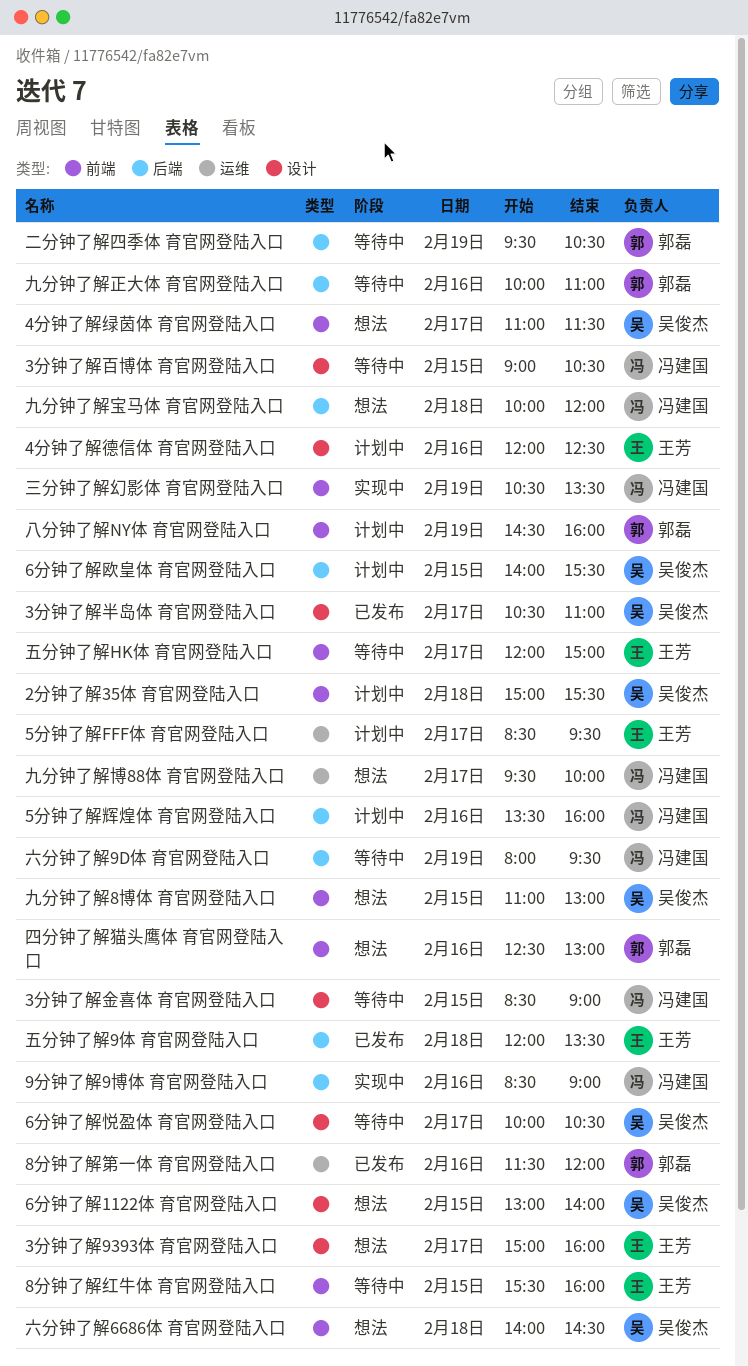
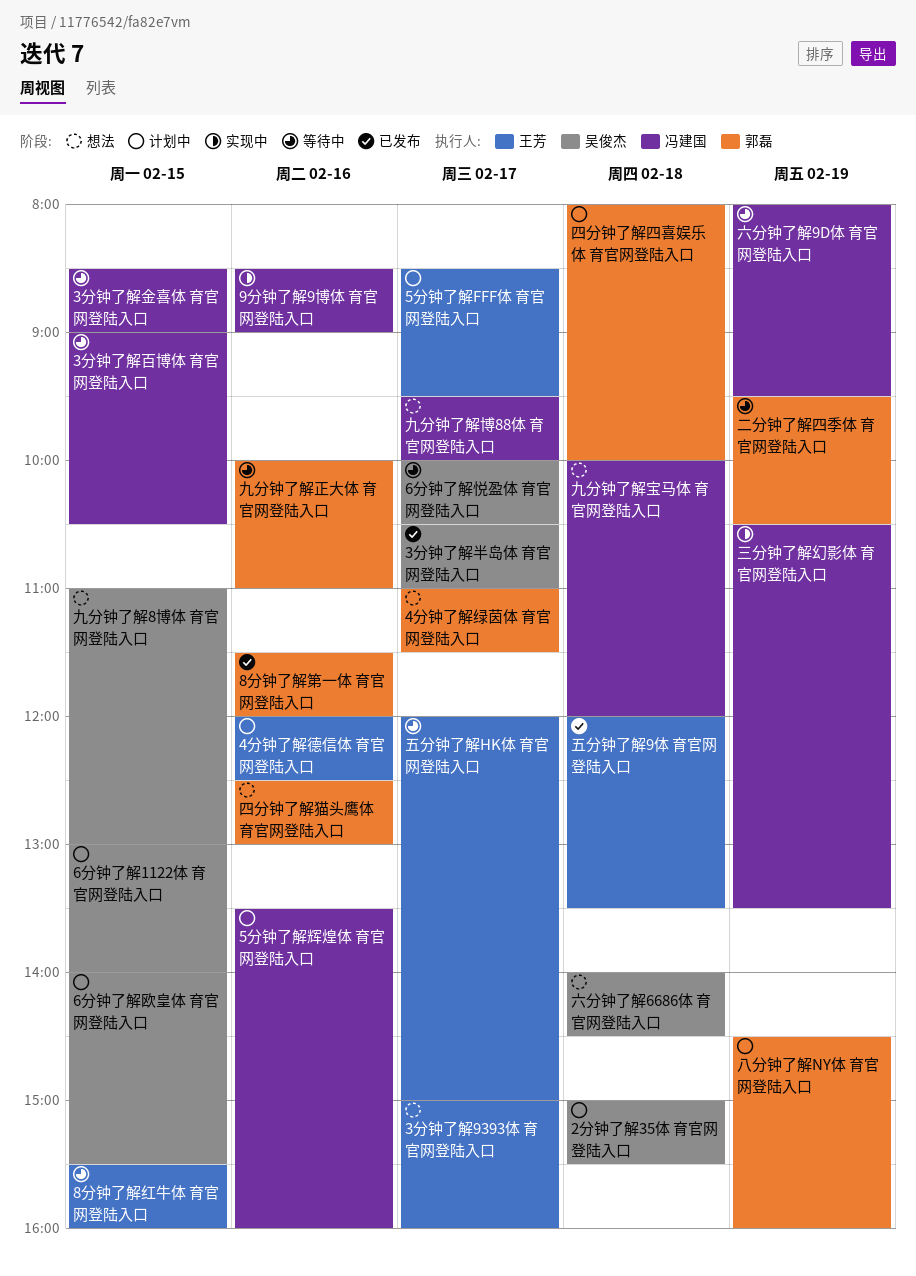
4分钟了解绿茵体 育官网登陆入口, owner: 吴俊杰 -> 郭磊
6分钟了解1122体 育官网登陆入口, status: 想法 -> 计划中
四分钟了解四喜娱乐体 育官网登陆入口: none -> present

